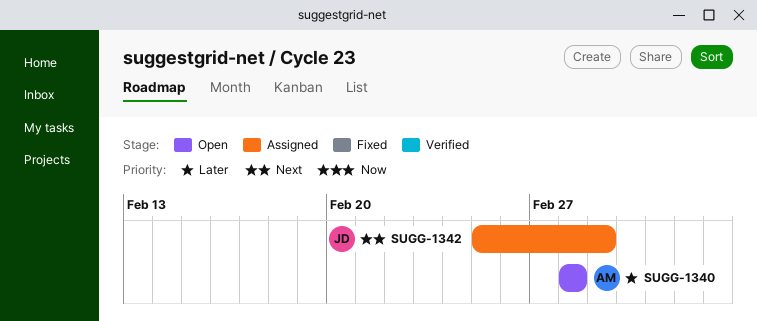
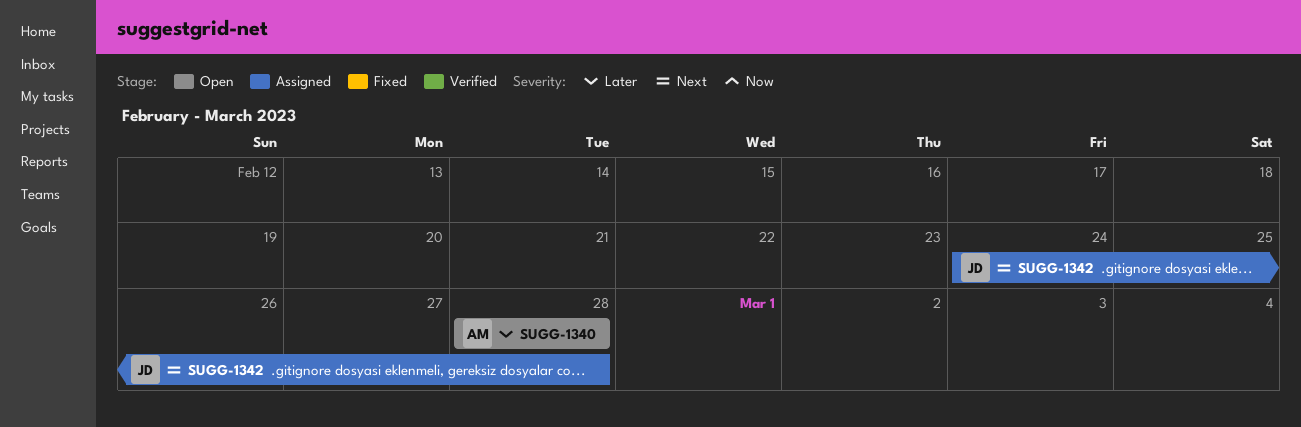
SUGG-1342, start: Feb 25 -> Feb 24
SUGG-1342, due: Mar 1 -> Feb 28

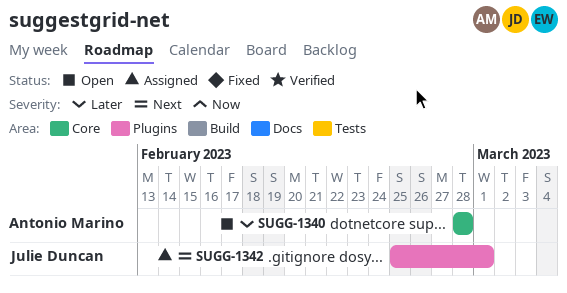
SUGG-1342, start: Feb 24 -> Feb 25
SUGG-1342, due: Feb 28 -> Mar 1

